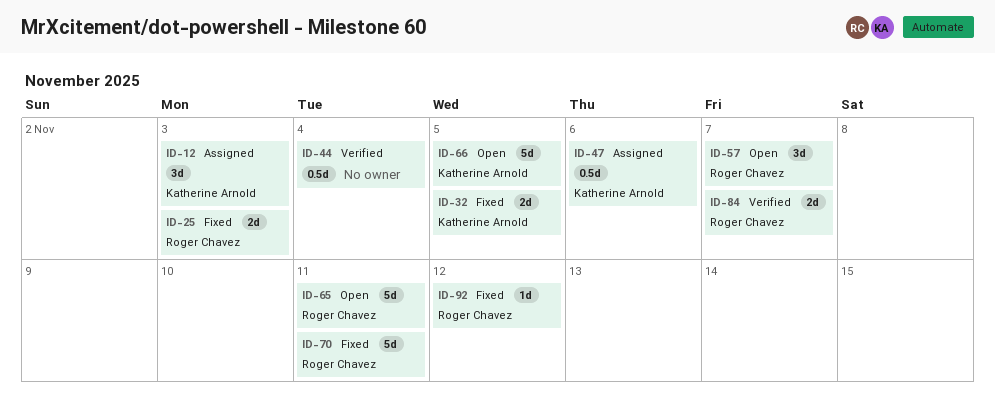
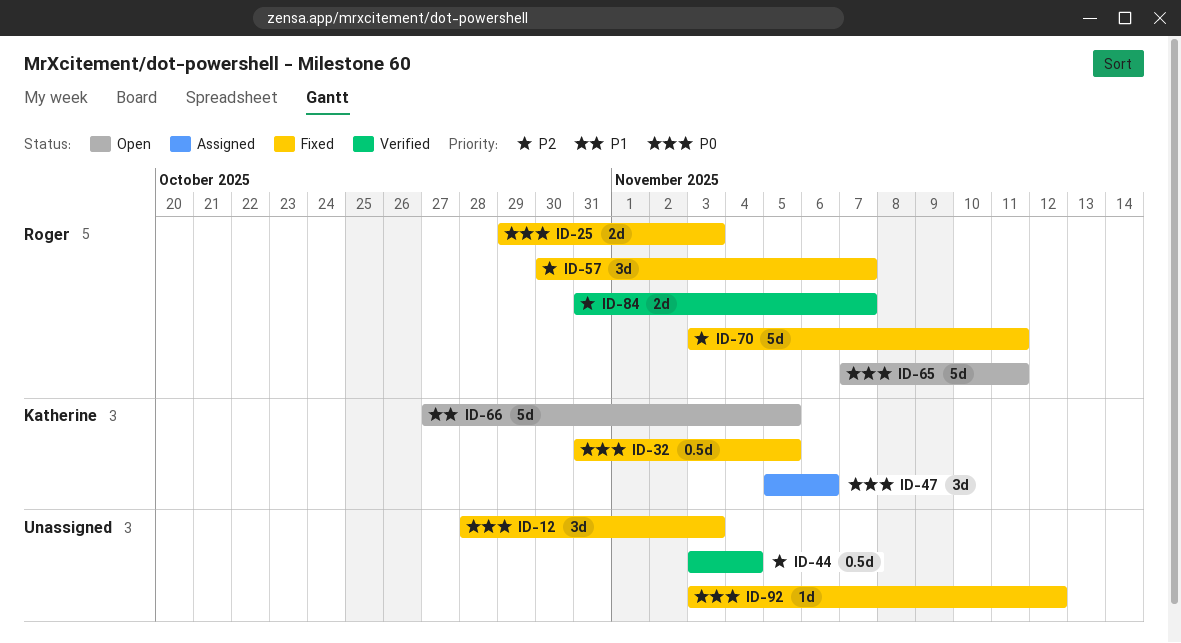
ID-12, status: Assigned -> Fixed
ID-12, owner: Katherine Arnold -> none
ID-32, estimate: 2d -> 0.5d
ID-47, estimate: 0.5d -> 3d
ID-57, status: Open -> Fixed
ID-92, owner: Roger Chavez -> none

